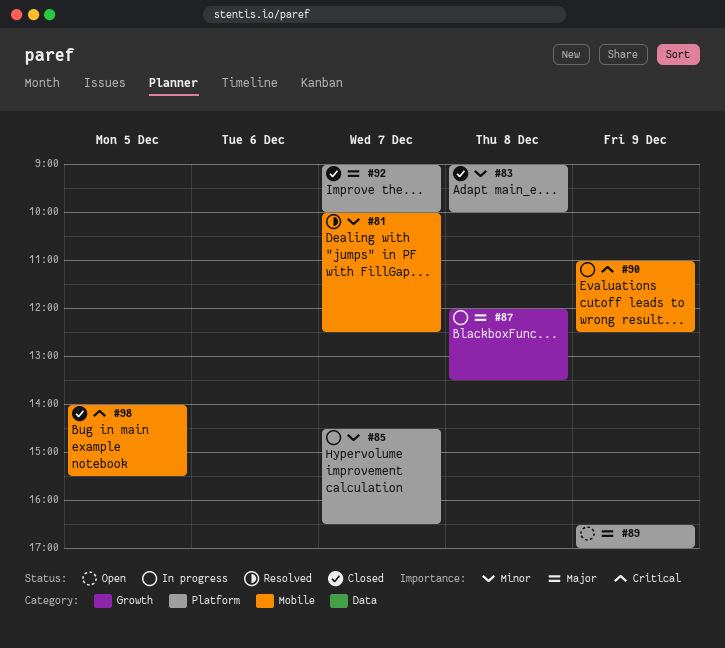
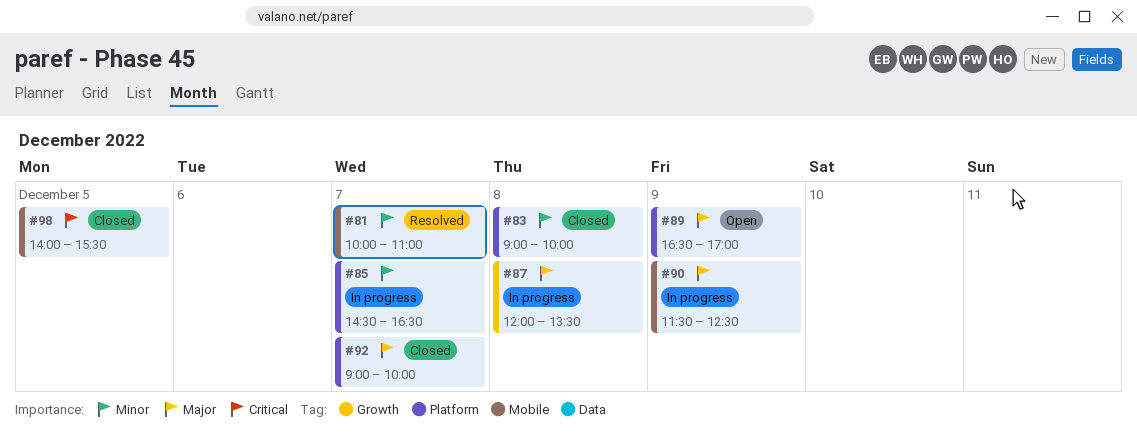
#81, ends: 12:30 -> 11:00
#90, priority: Critical -> Major
#90, begins: 11:00 -> 11:30

